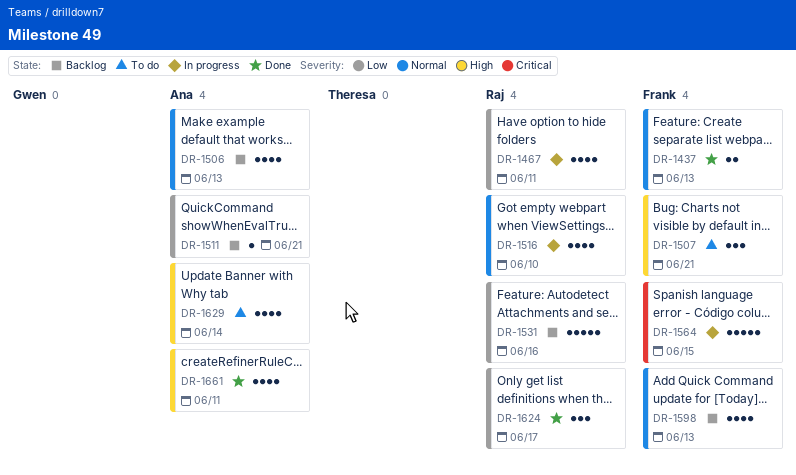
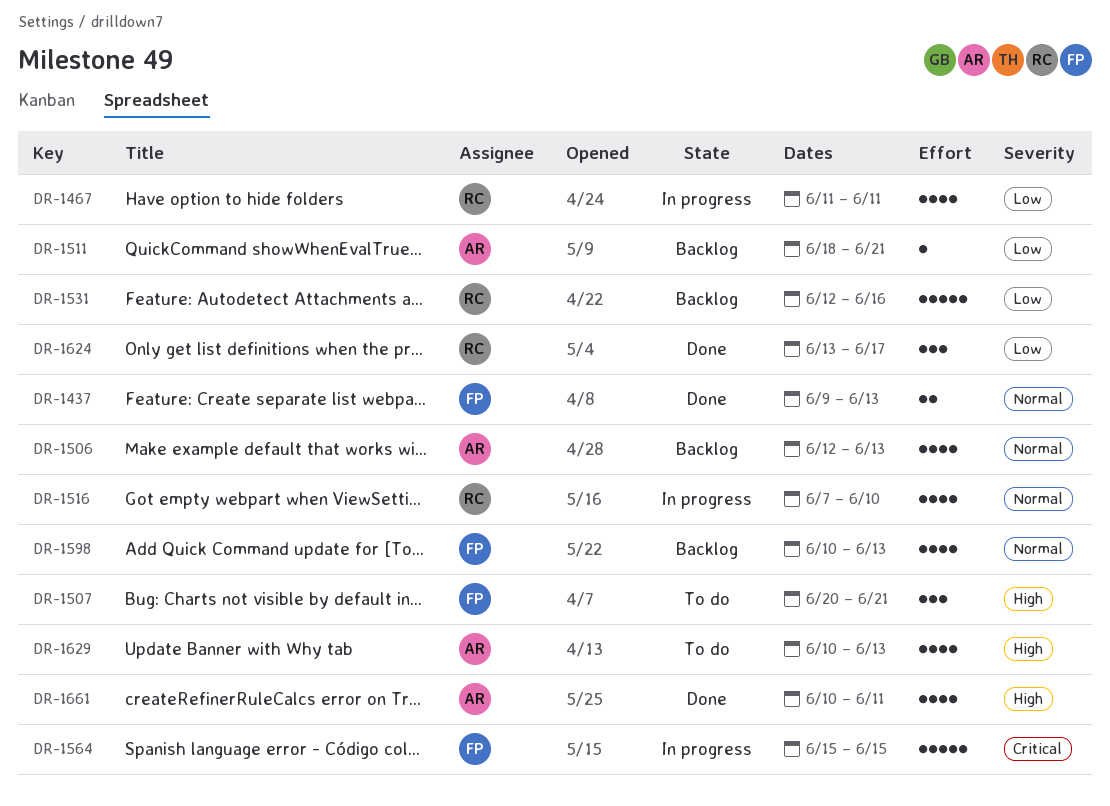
DR-1629, due: Jun 14 -> Jun 13

